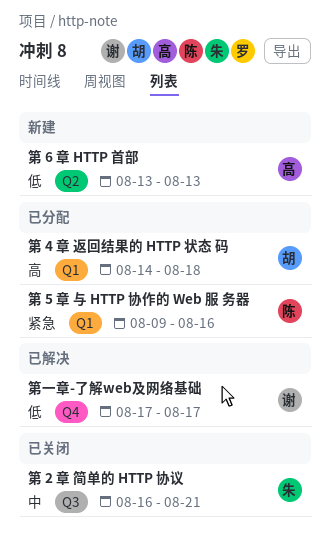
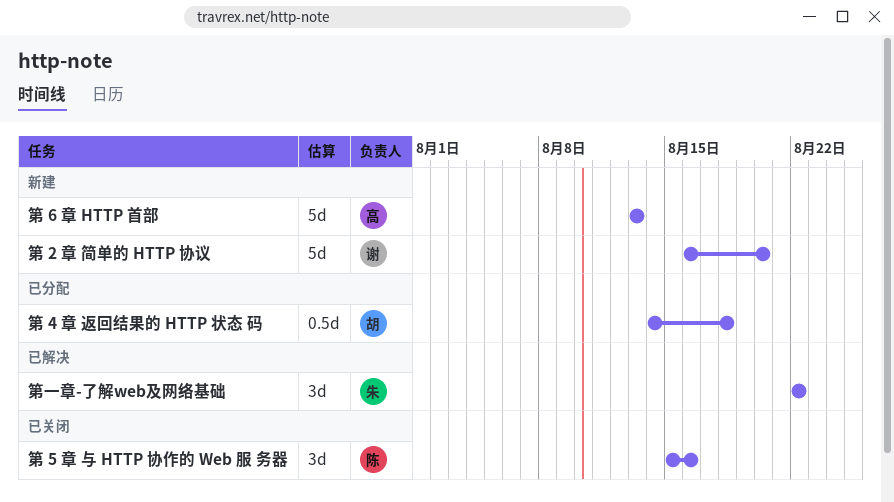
第 2 章 简单的 HTTP 协议, status: 已关闭 -> 新建
第 2 章 简单的 HTTP 协议, owner: 朱 -> 谢
第 2 章 简单的 HTTP 协议, due: Aug 21 -> Aug 20
第 5 章 与 HTTP 协作的 Web 服 务器, status: 已分配 -> 已关闭
第 5 章 与 HTTP 协作的 Web 服 务器, start: Aug 9 -> Aug 15
第一章-了解web及网络基础, owner: 谢 -> 朱
第一章-了解web及网络基础, start: Aug 17 -> Aug 22
第一章-了解web及网络基础, due: Aug 17 -> Aug 22

